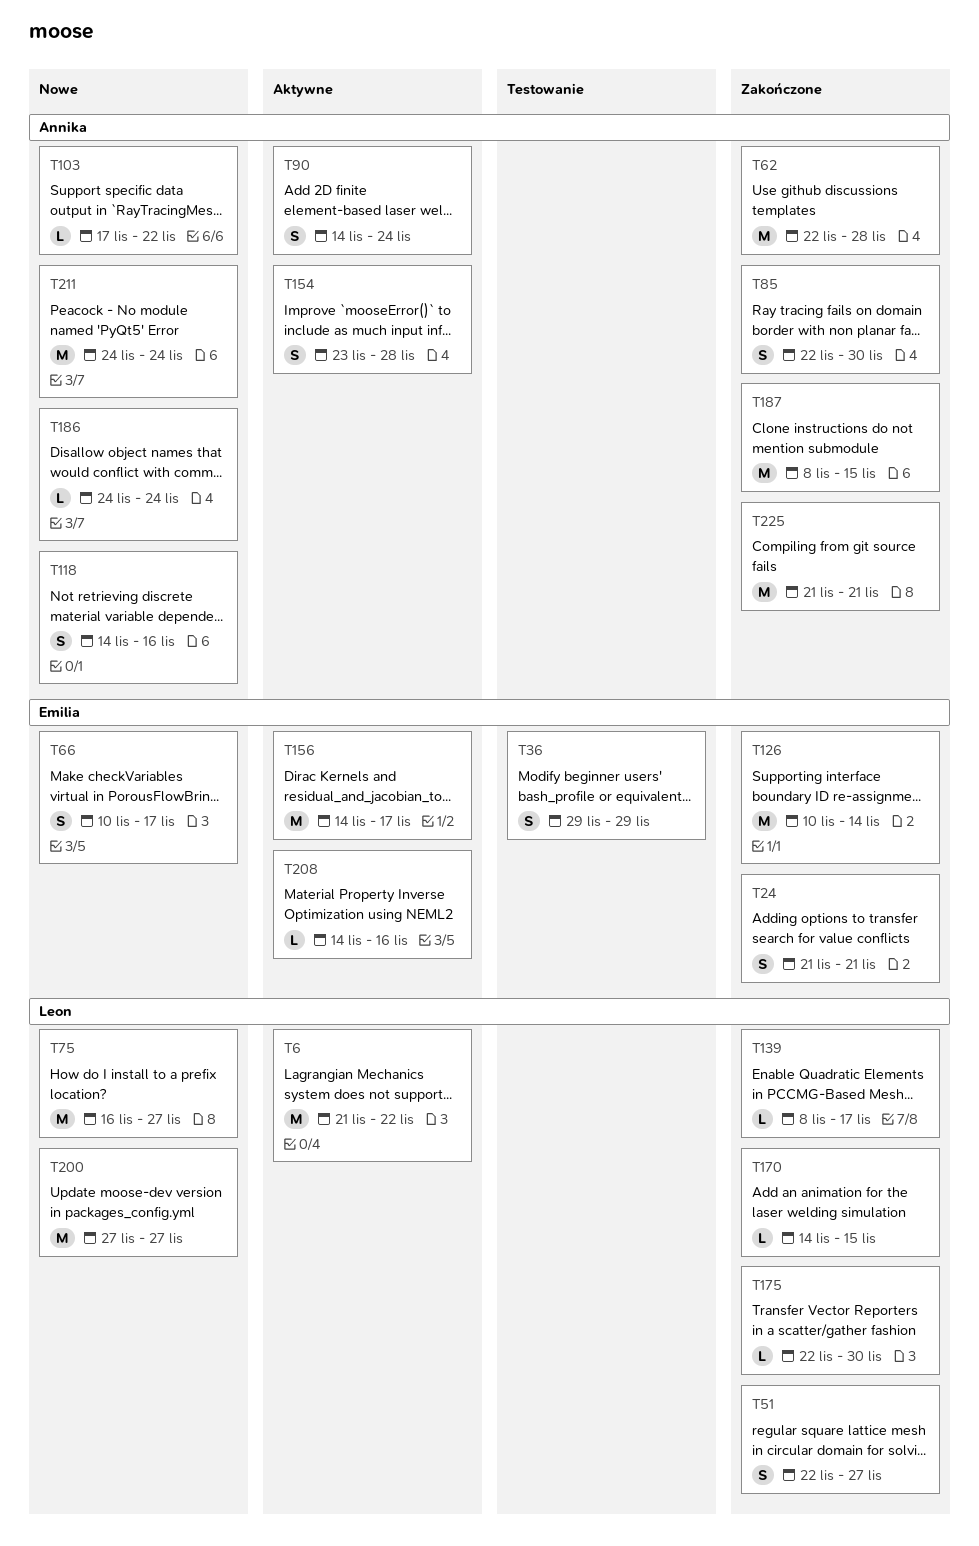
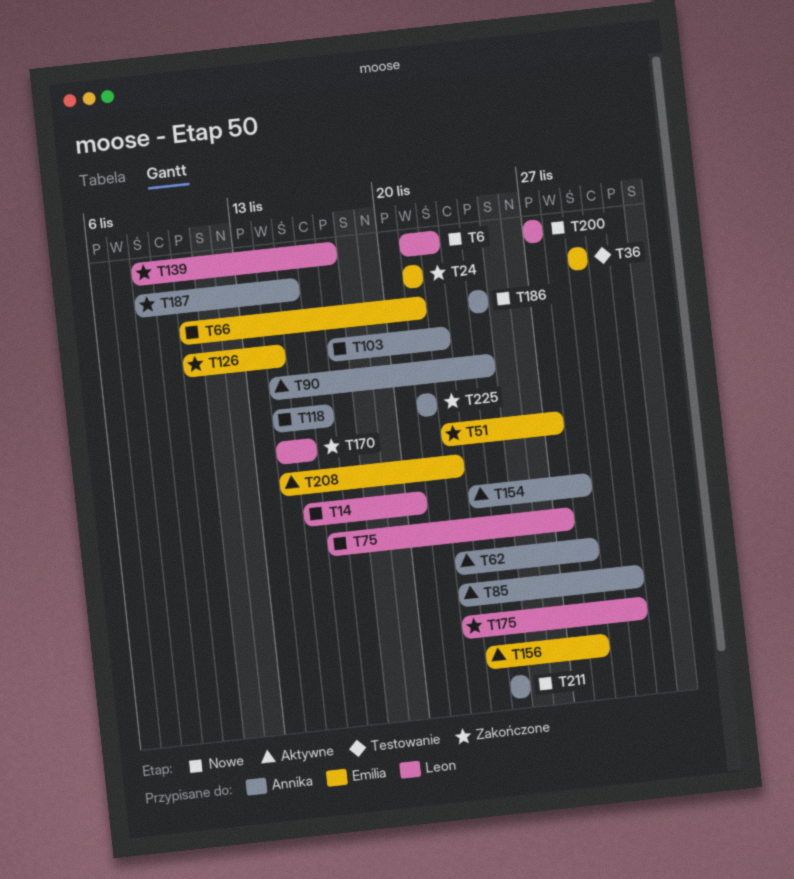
T6, status: Aktywne -> Nowe
T14: none -> present
T51, owner: Leon -> Emilia
T62, status: Zakończone -> Aktywne
T66, due: Nov 17 -> Nov 21
T85, status: Zakończone -> Aktywne
T156, start: Nov 14 -> Nov 23
T156, due: Nov 17 -> Nov 28
T208, due: Nov 16 -> Nov 22

